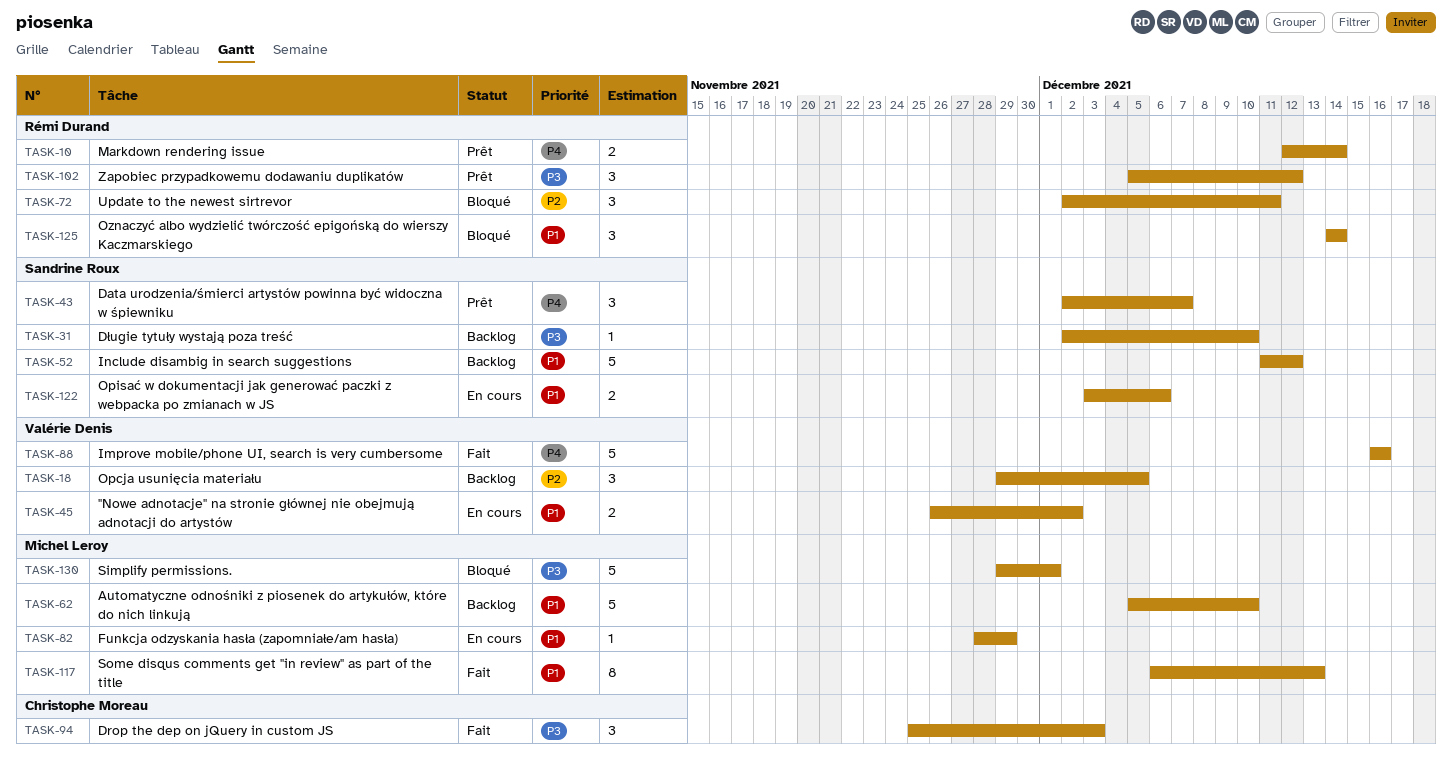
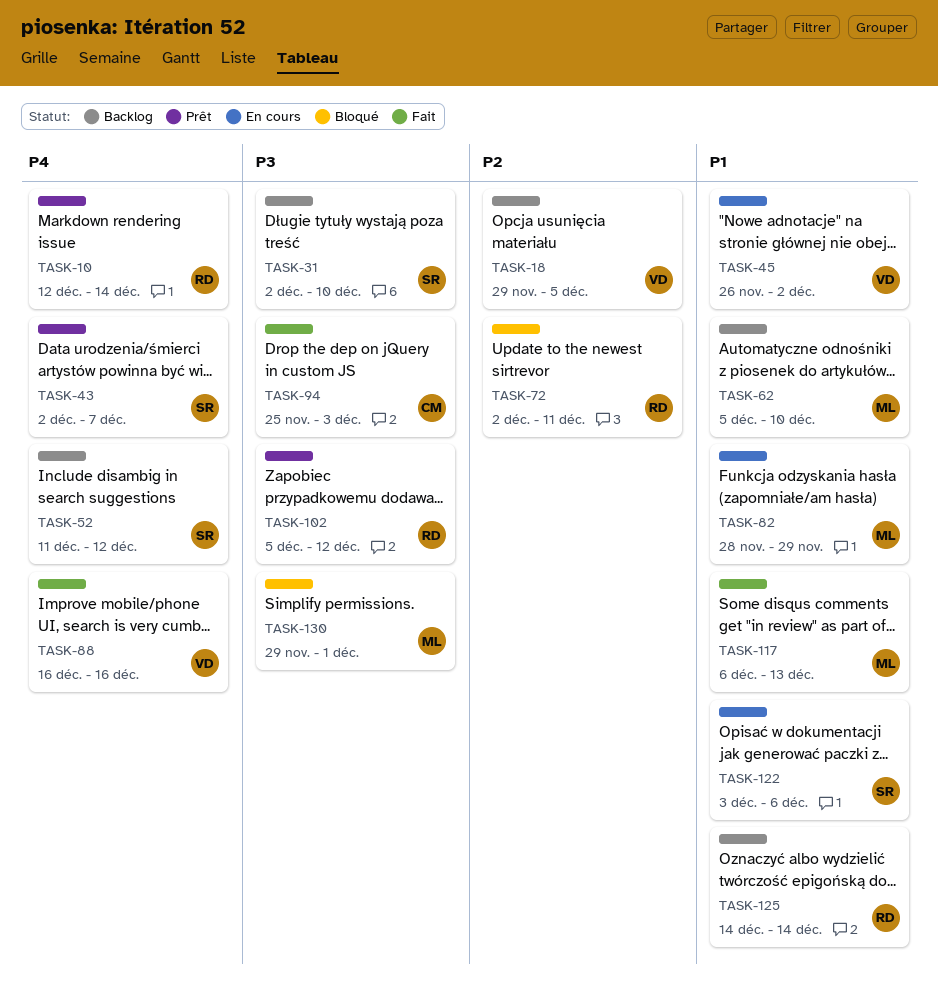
TASK-52, priority: P1 -> P4
TASK-125, status: Bloqué -> Backlog

